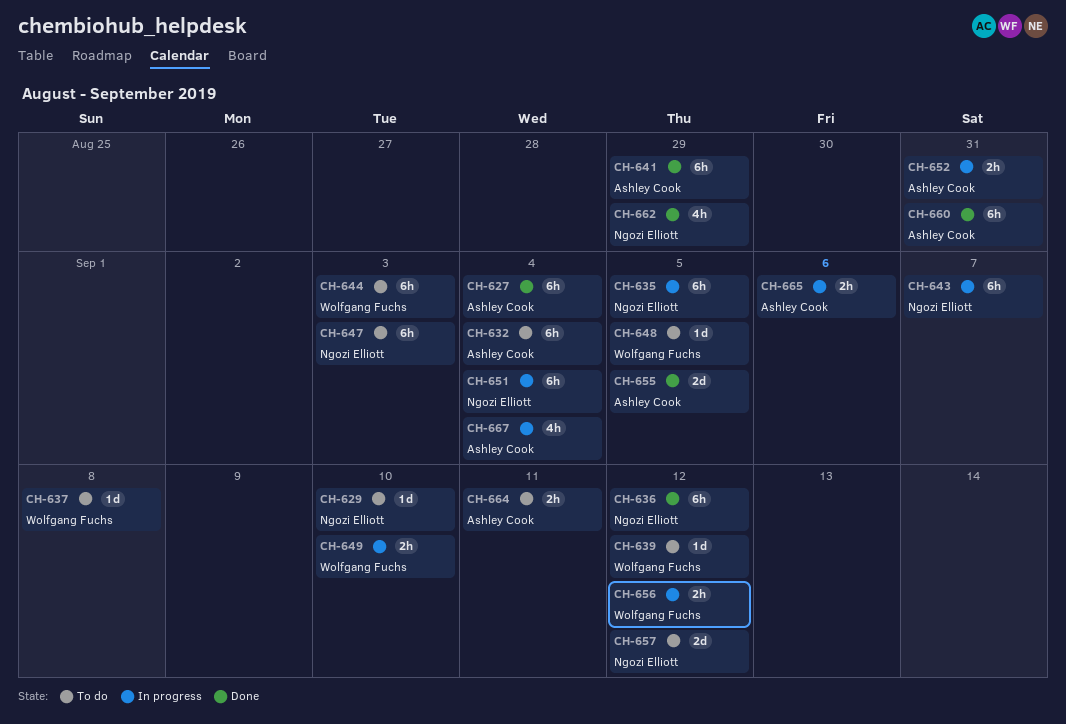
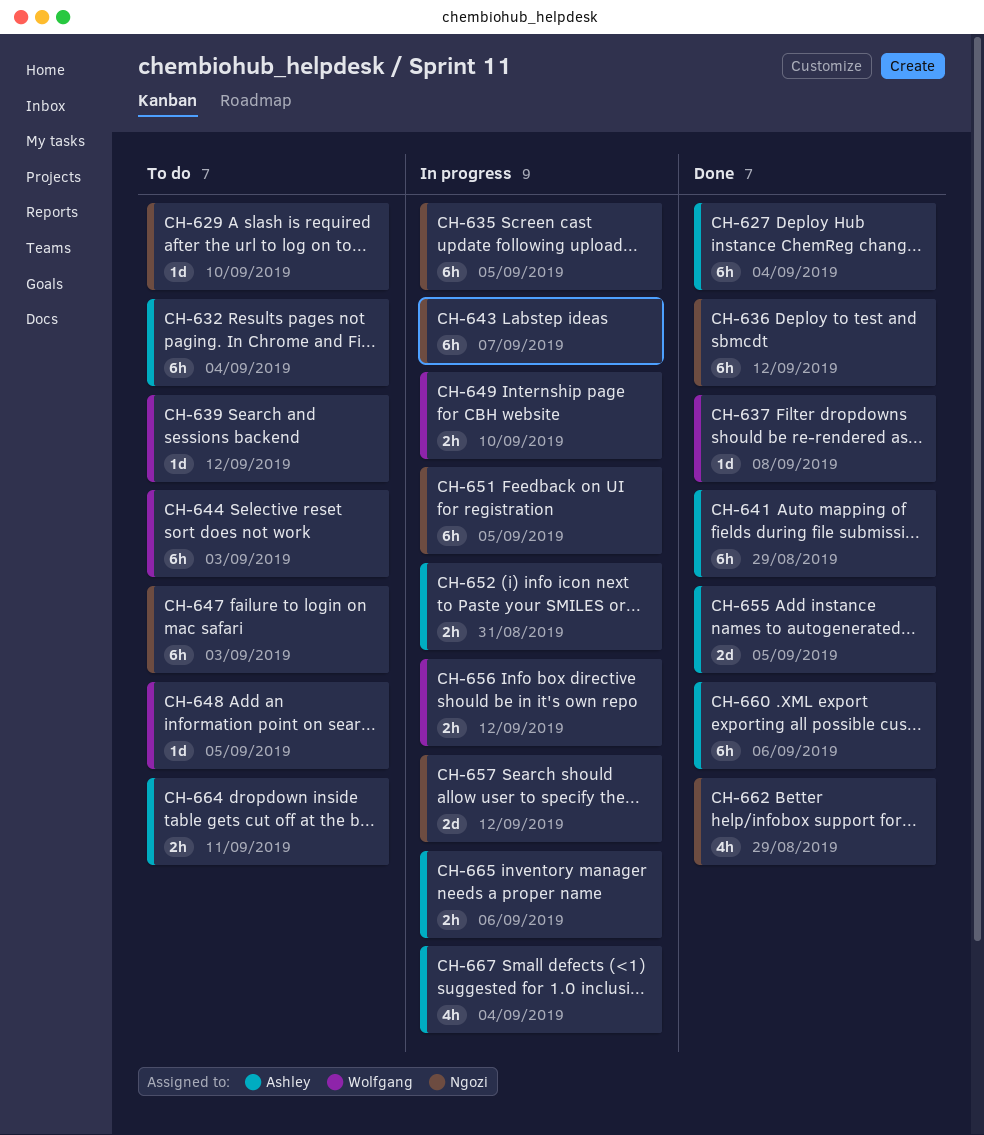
CH-637, status: To do -> Done
CH-651, due: Sep 4 -> Sep 5
CH-657, status: To do -> In progress
CH-660, due: Aug 31 -> Sep 6

